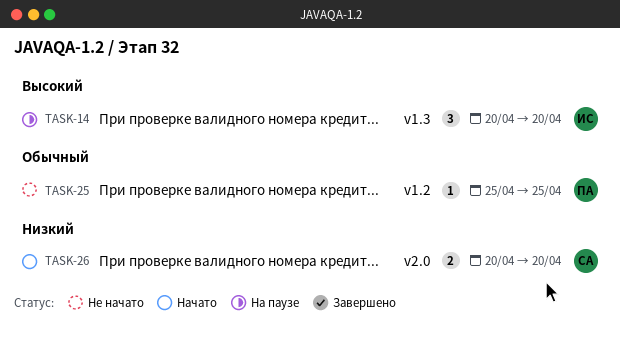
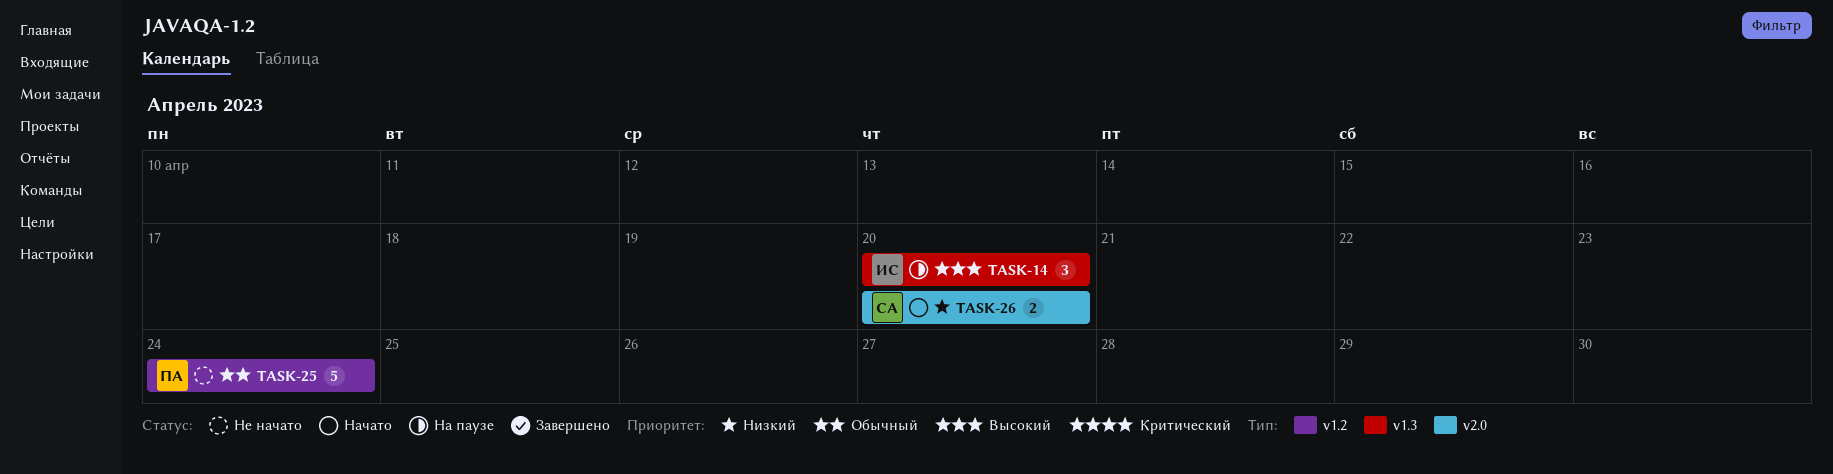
TASK-25, estimate: 1 -> 5
TASK-25, start: Apr 25 -> Apr 24
TASK-25, due: Apr 25 -> Apr 24

